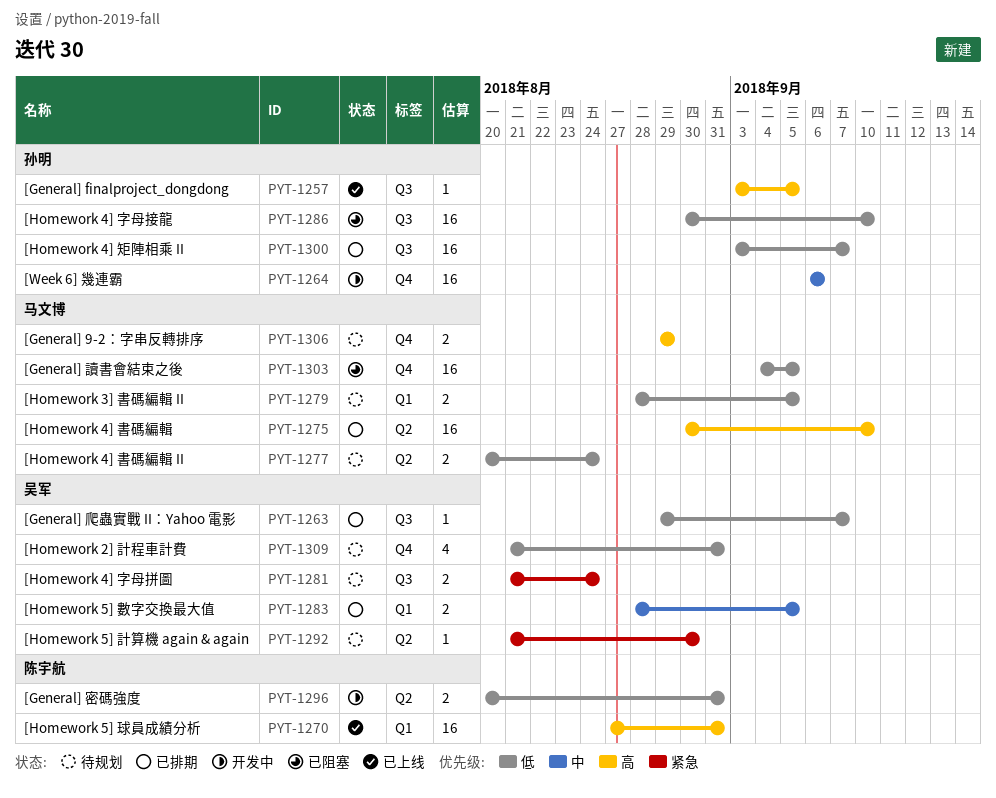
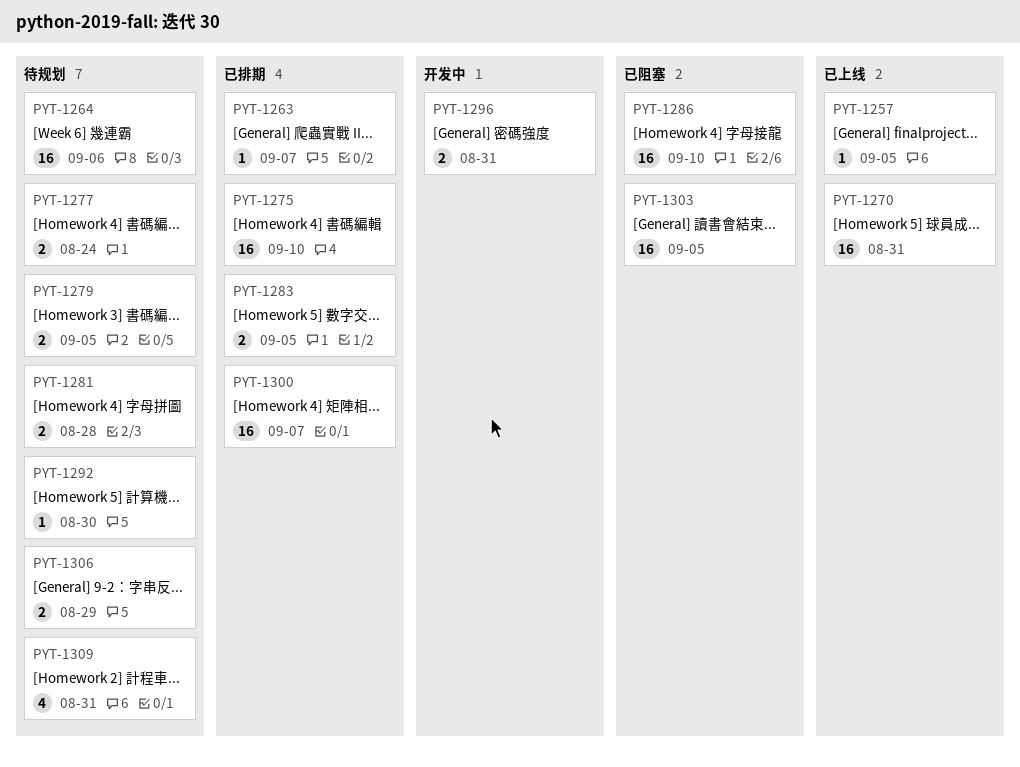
PYT-1264, status: 开发中 -> 待规划
PYT-1281, due: Aug 24 -> Aug 28

